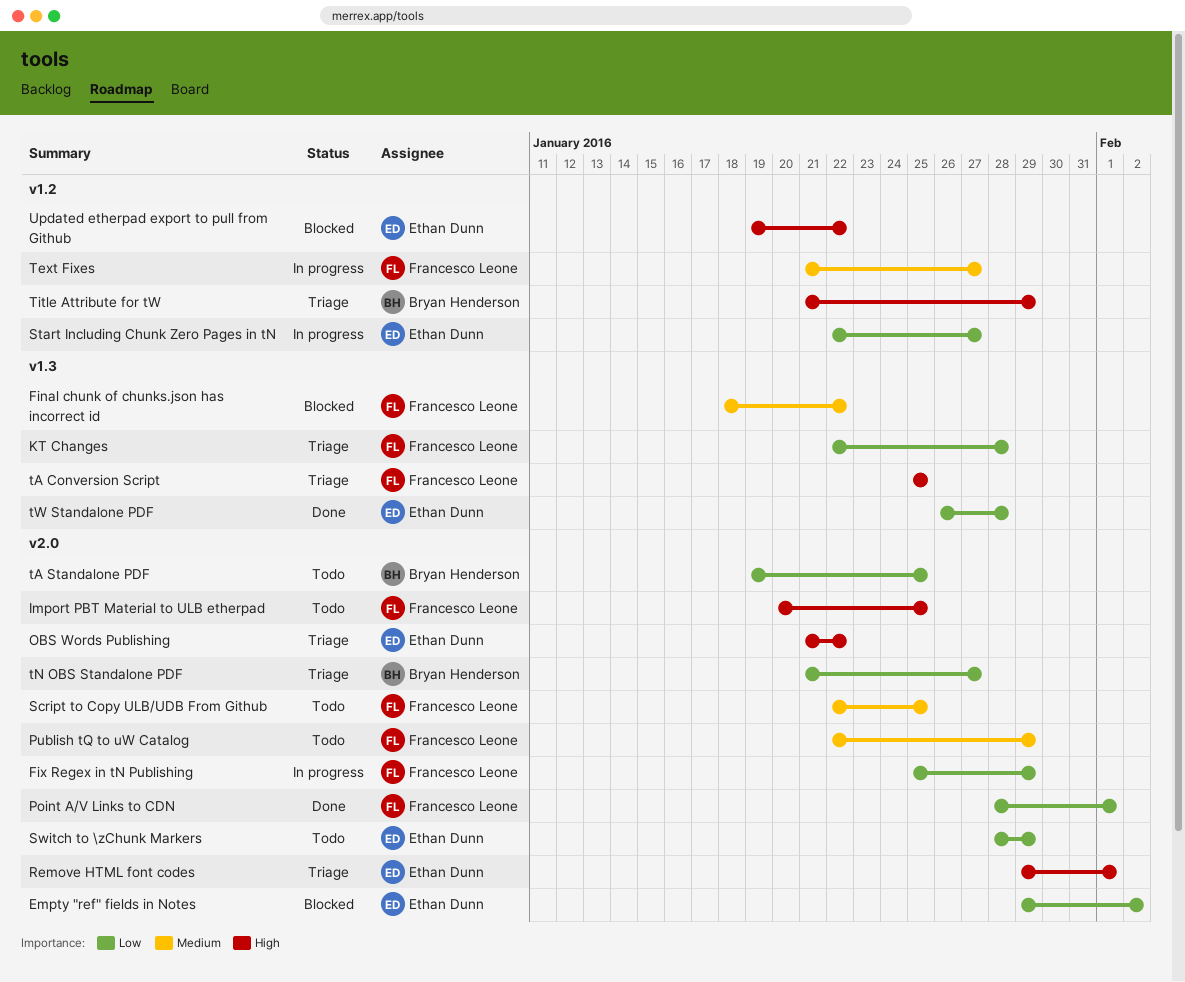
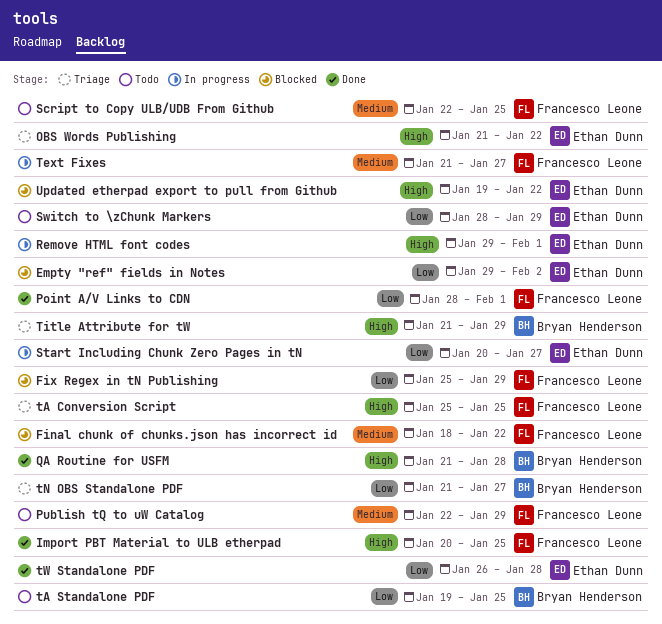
Fix Regex in tN Publishing, status: In progress -> Blocked
Import PBT Material to ULB etherpad, status: Todo -> Done
KT Changes: present -> none
QA Routine for USFM: none -> present
Remove HTML font codes, status: Triage -> In progress
Start Including Chunk Zero Pages in tN, start: Jan 22 -> Jan 20

